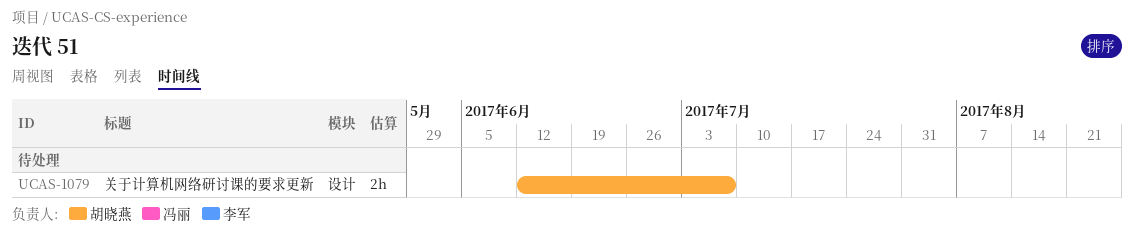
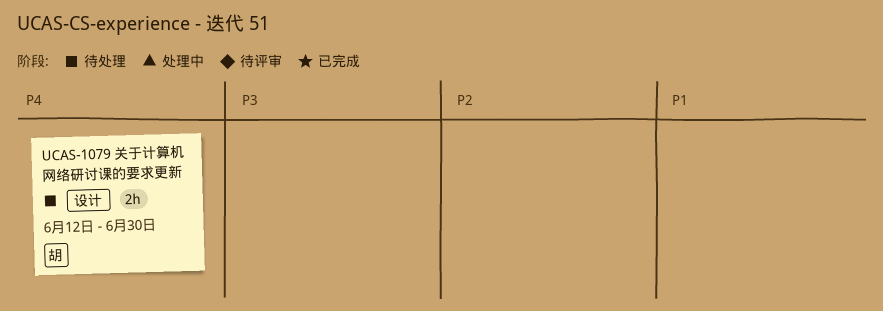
UCAS-1079, due: Jul 7 -> Jun 30

